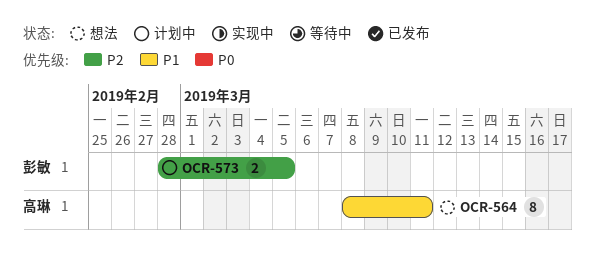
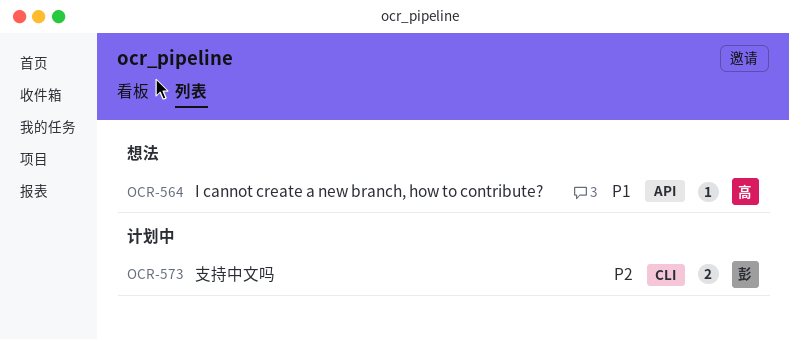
OCR-564, estimate: 8 -> 1

